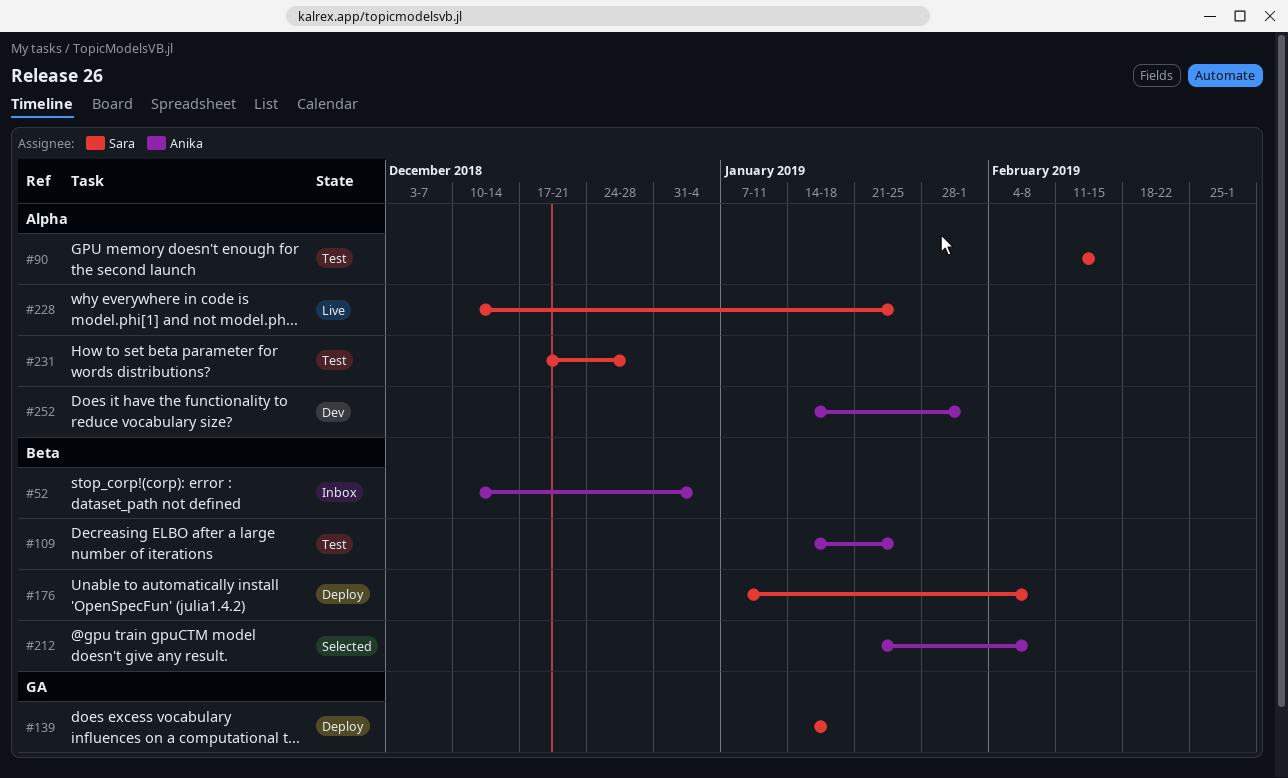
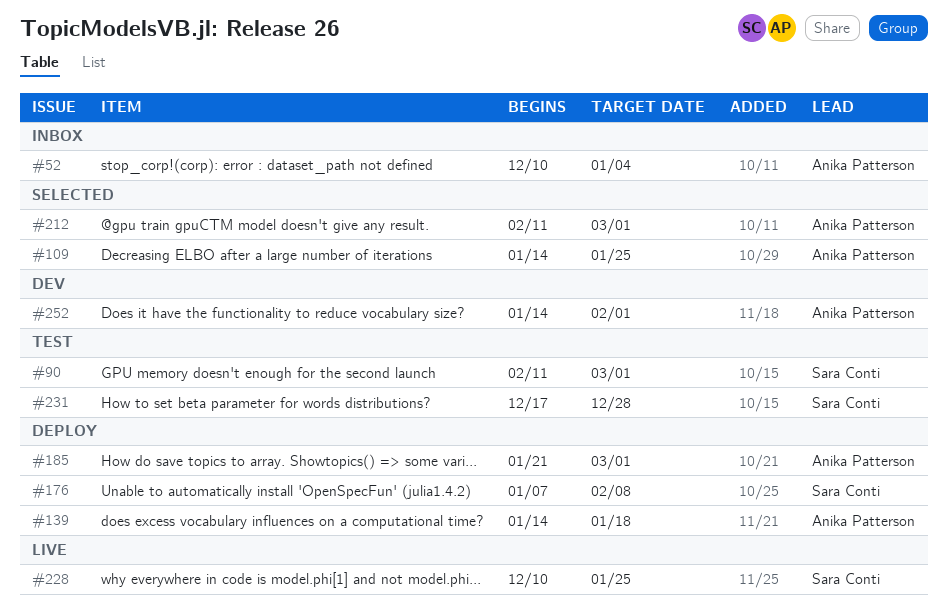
#90, due: Feb 15 -> Mar 1
#109, status: Test -> Selected
#139, owner: Sara Conti -> Anika Patterson
#185: none -> present
#212, start: Jan 21 -> Feb 11
#212, due: Feb 8 -> Mar 1

